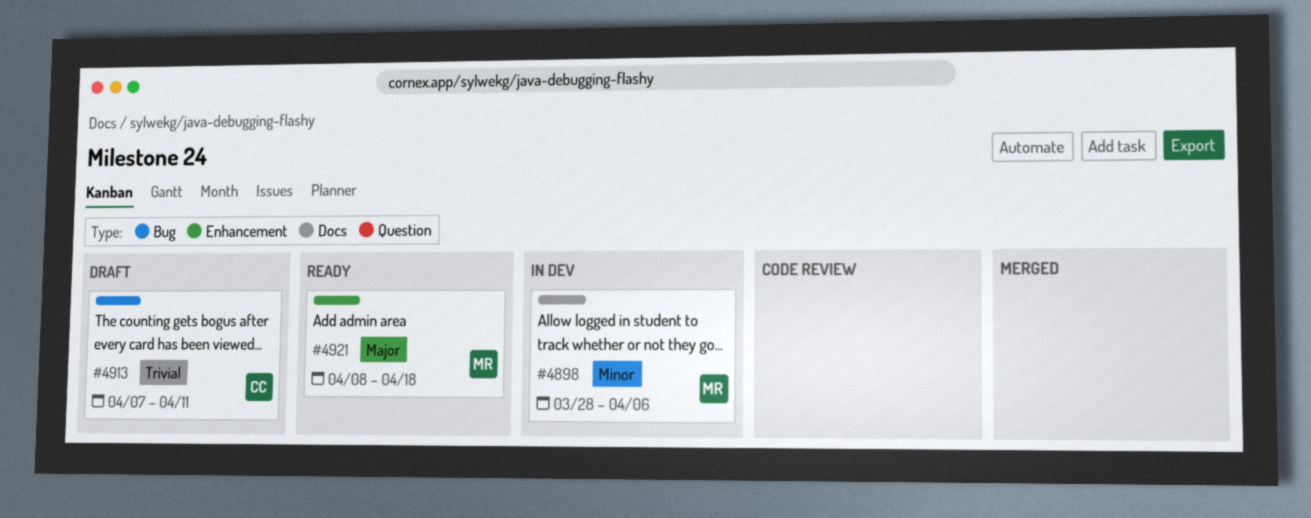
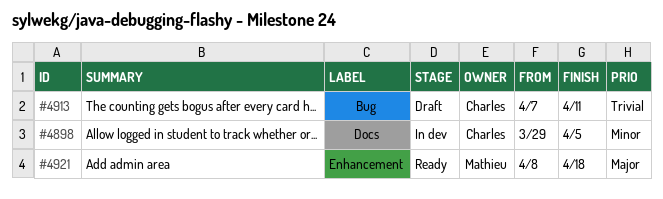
#4898, owner: Mathieu -> Charles
#4898, start: Mar 28 -> Mar 29
#4898, due: Apr 6 -> Apr 5

